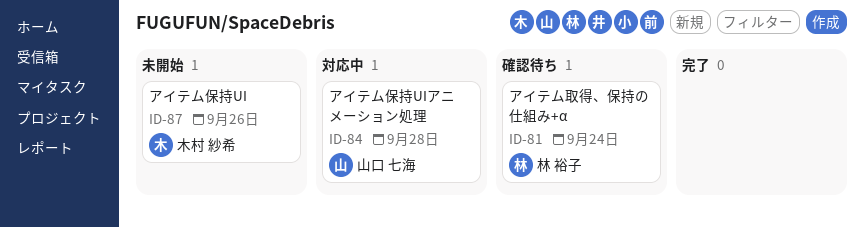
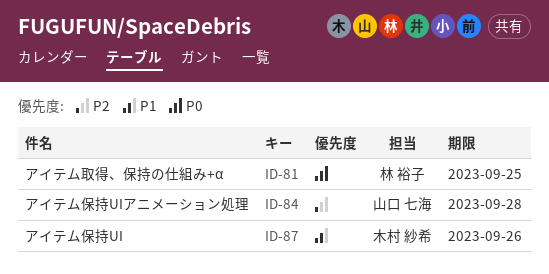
ID-81, due: Sep 24 -> Sep 25

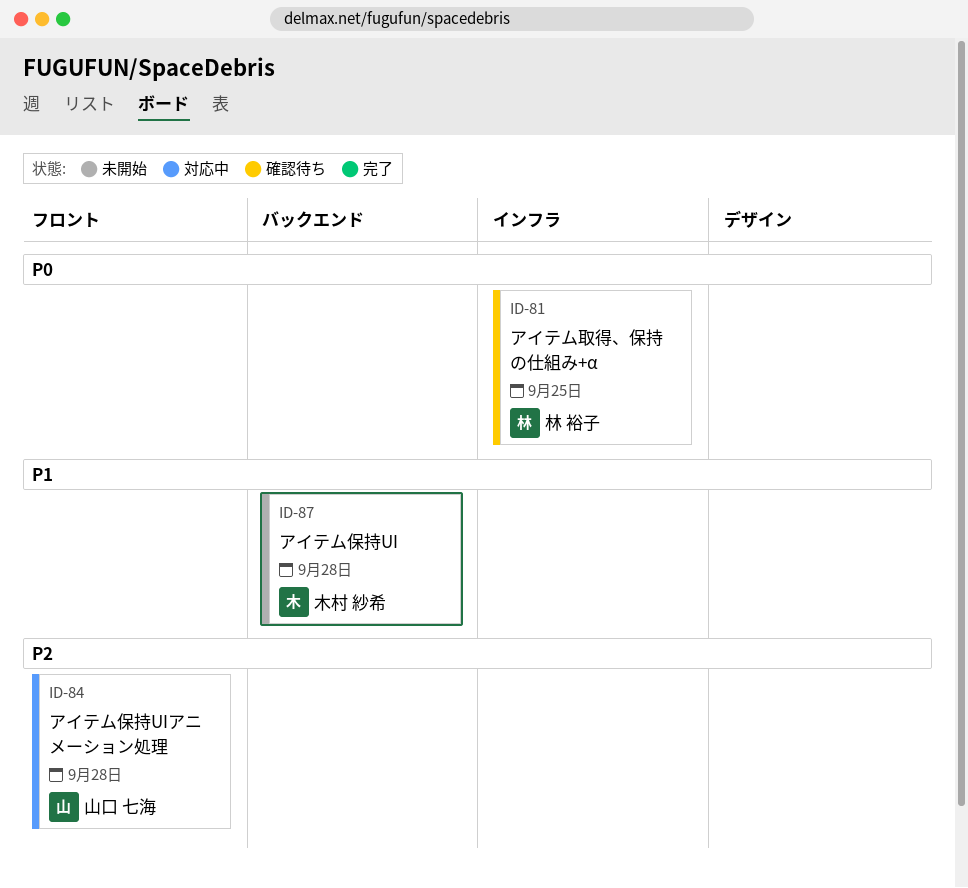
ID-87, due: Sep 26 -> Sep 28

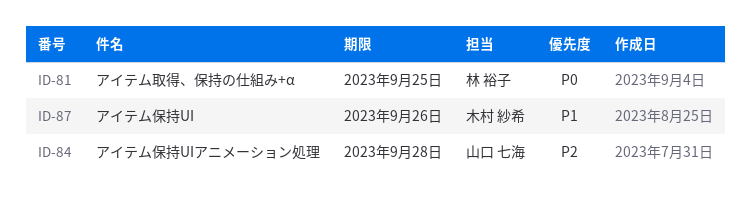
ID-87, due: Sep 28 -> Sep 26

